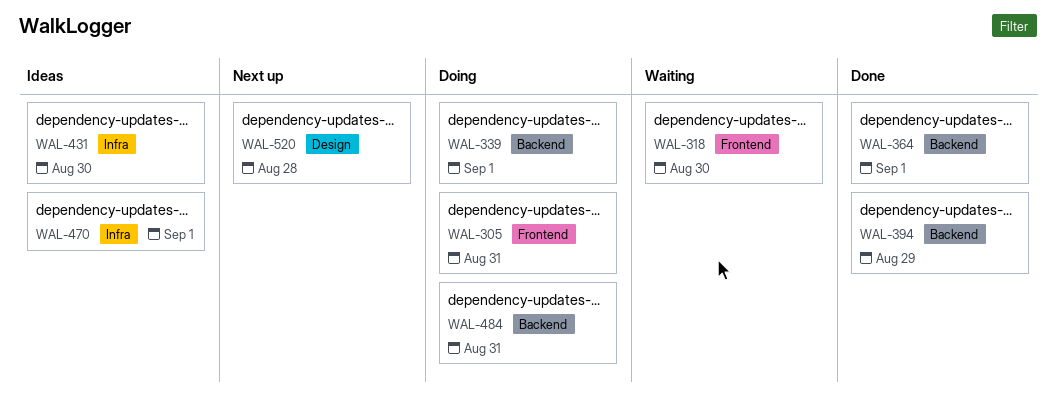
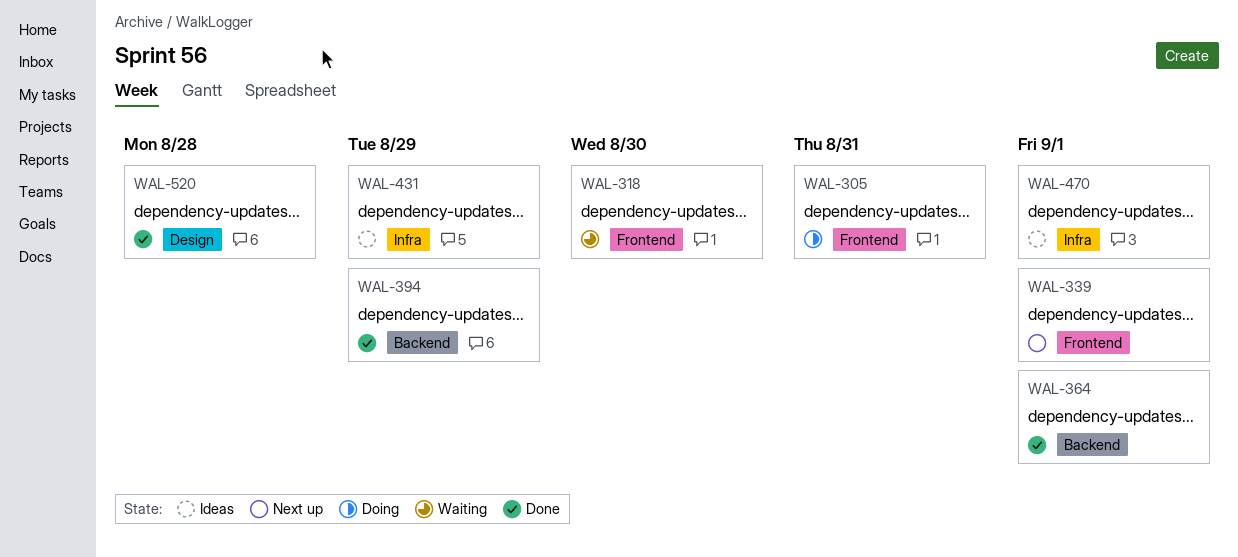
WAL-339, status: Doing -> Next up
WAL-339, label: Backend -> Frontend
WAL-431, due: Aug 30 -> Aug 29
WAL-484: present -> none
WAL-520, status: Next up -> Done

